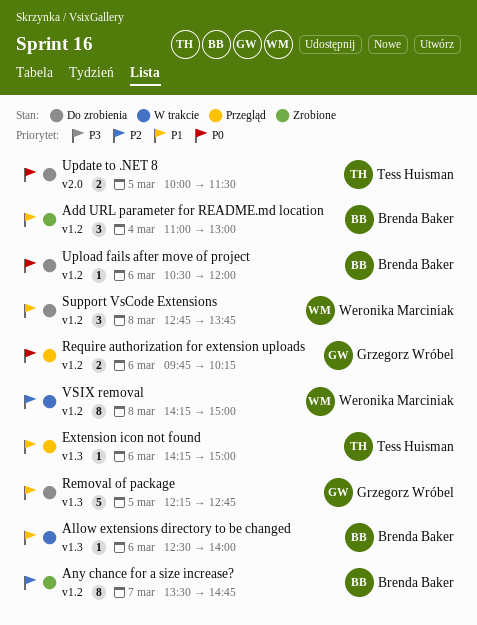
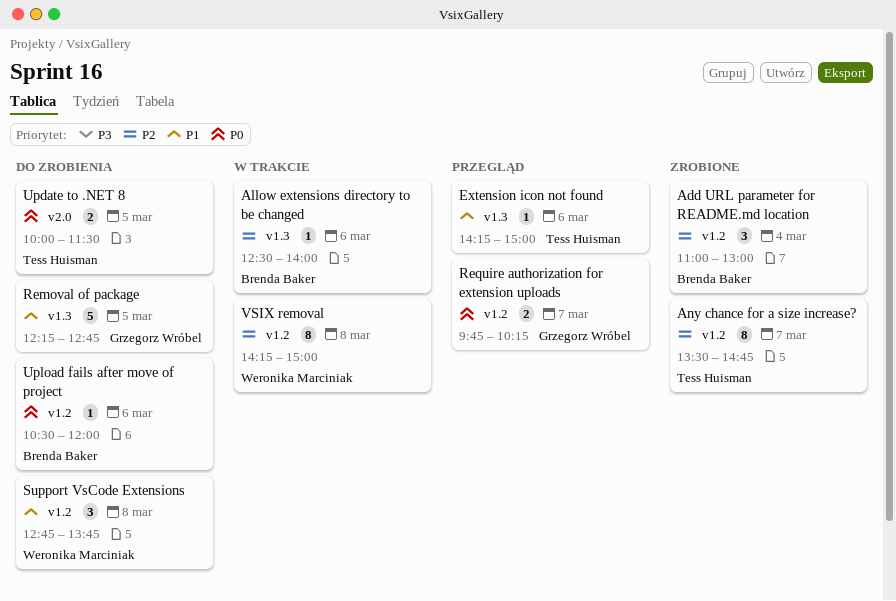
Add URL parameter for README.md location, priority: P1 -> P2
Allow extensions directory to be changed, priority: P1 -> P2
Any chance for a size increase?, owner: Brenda Baker -> Tess Huisman
Require authorization for extension uploads, day: Mar 6 -> Mar 7

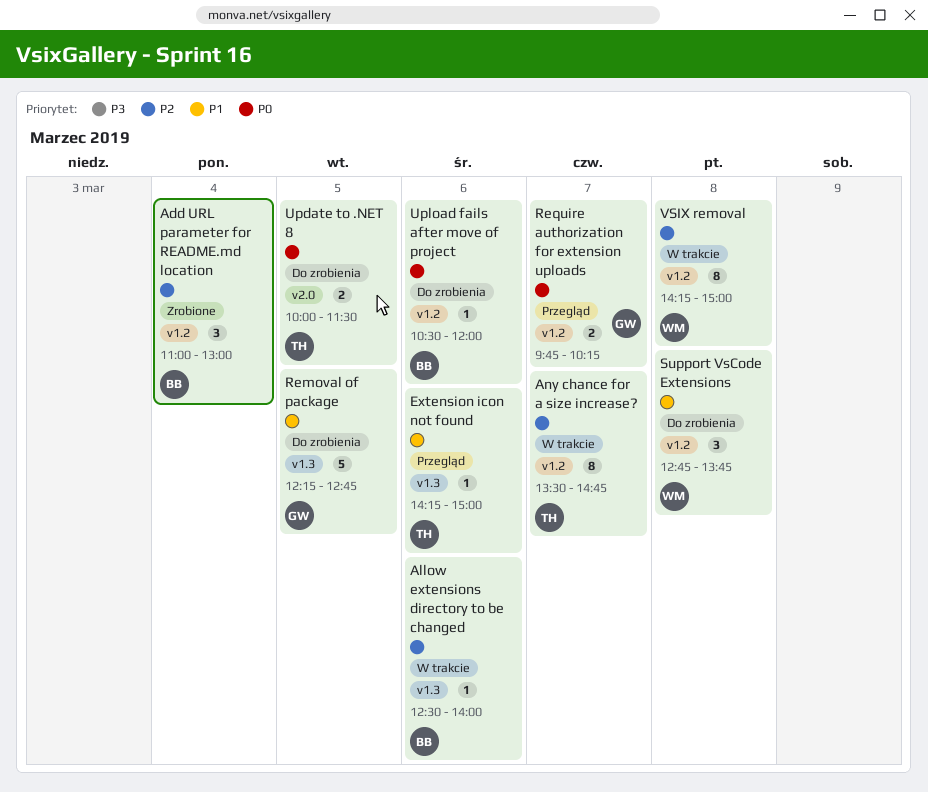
Any chance for a size increase?, status: Zrobione -> W trakcie

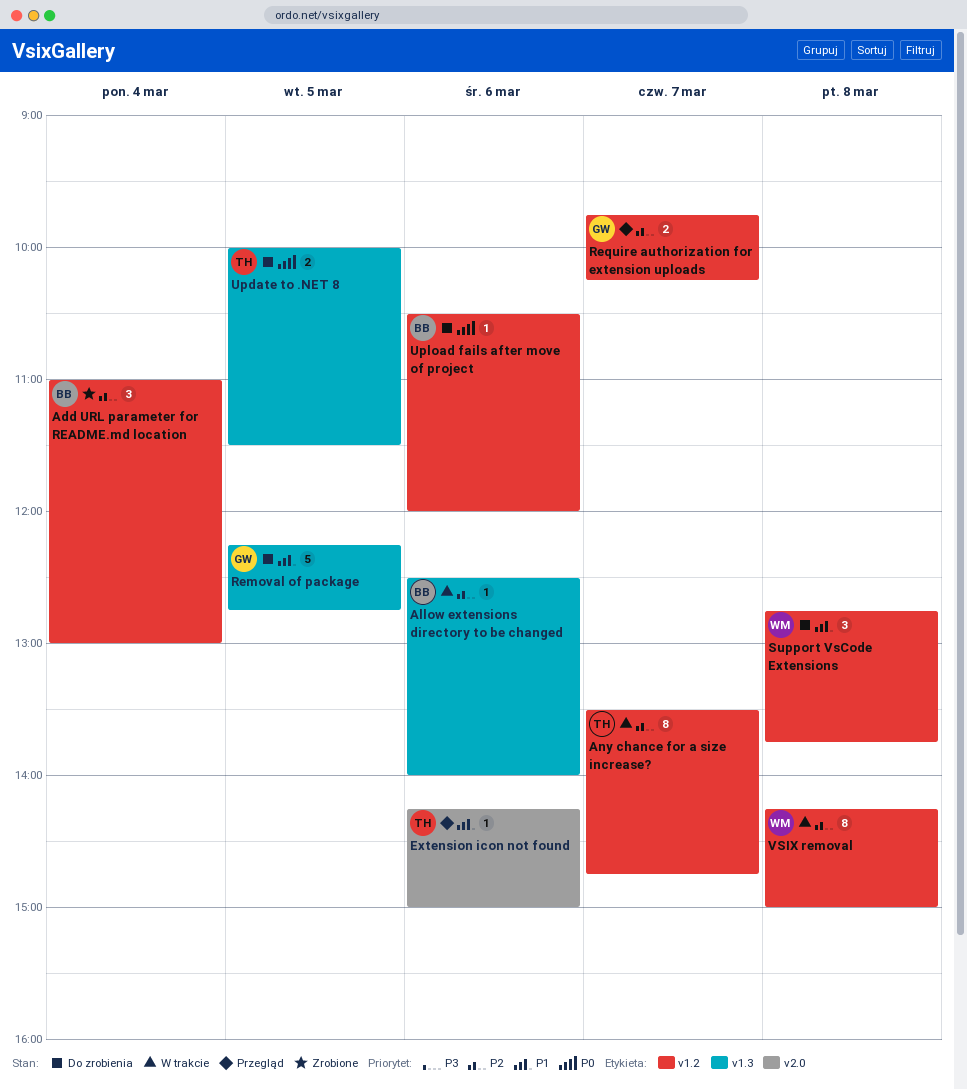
Extension icon not found, label: v1.3 -> v2.0
Require authorization for extension uploads, priority: P0 -> P2
Update to .NET 8, label: v2.0 -> v1.3

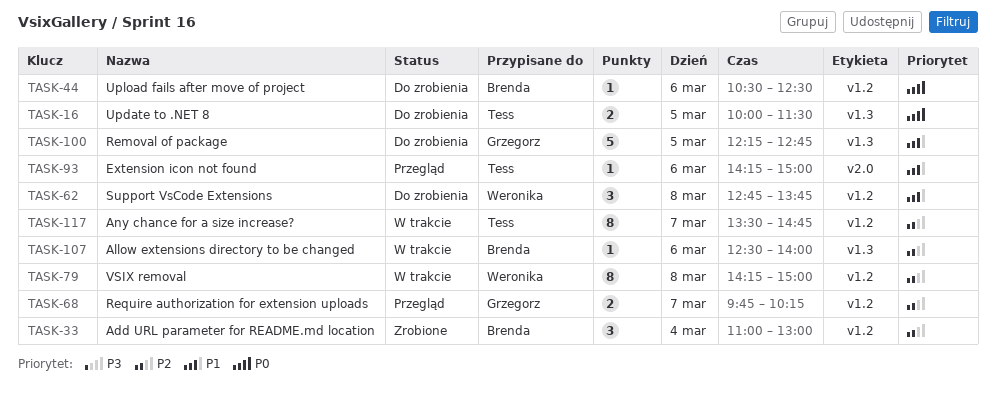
Upload fails after move of project, ends: 12:00 -> 12:30

